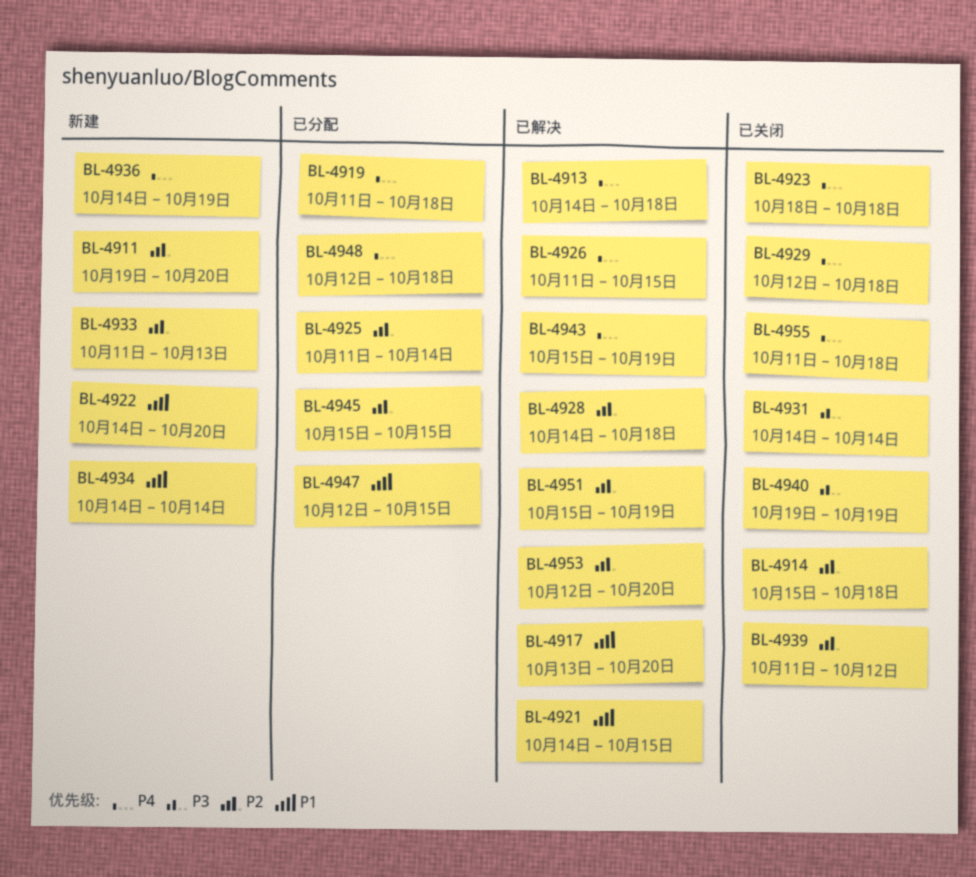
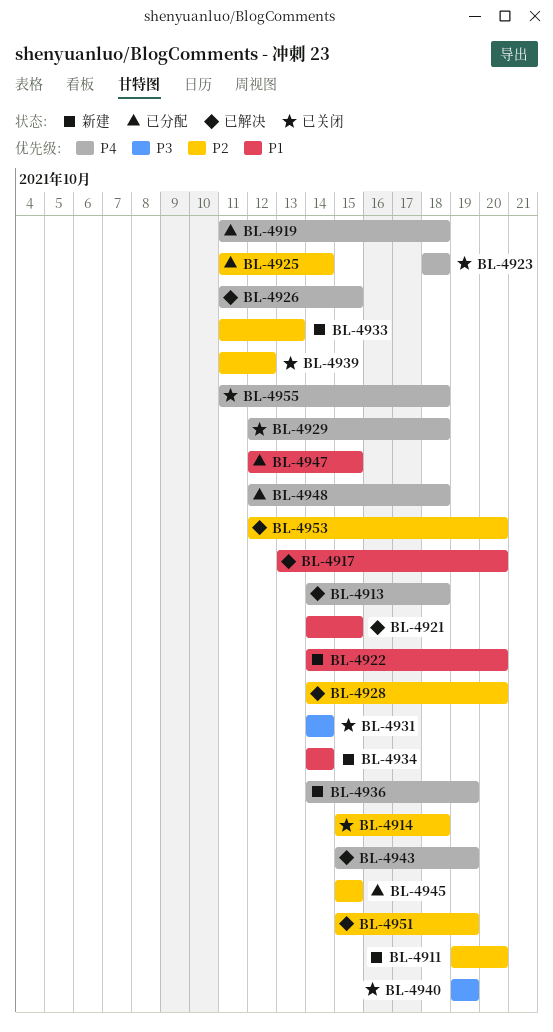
BL-4928, due: Oct 18 -> Oct 20

